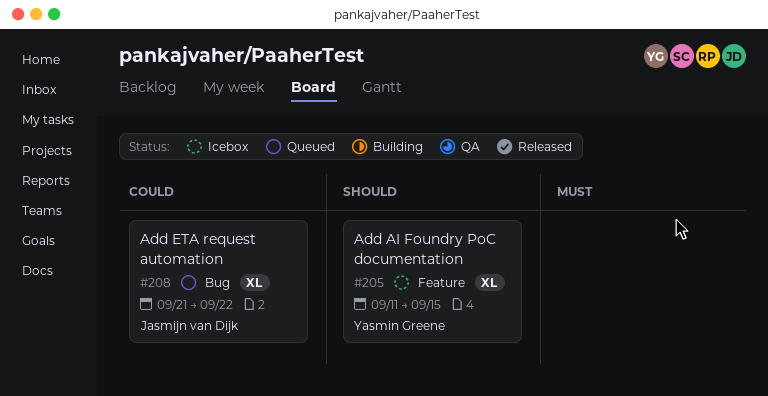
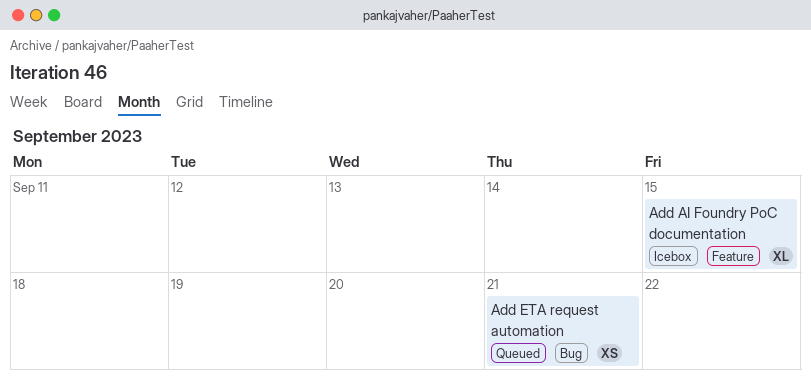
Add ETA request automation, estimate: XL -> XS
Add ETA request automation, due: Sep 22 -> Sep 21

